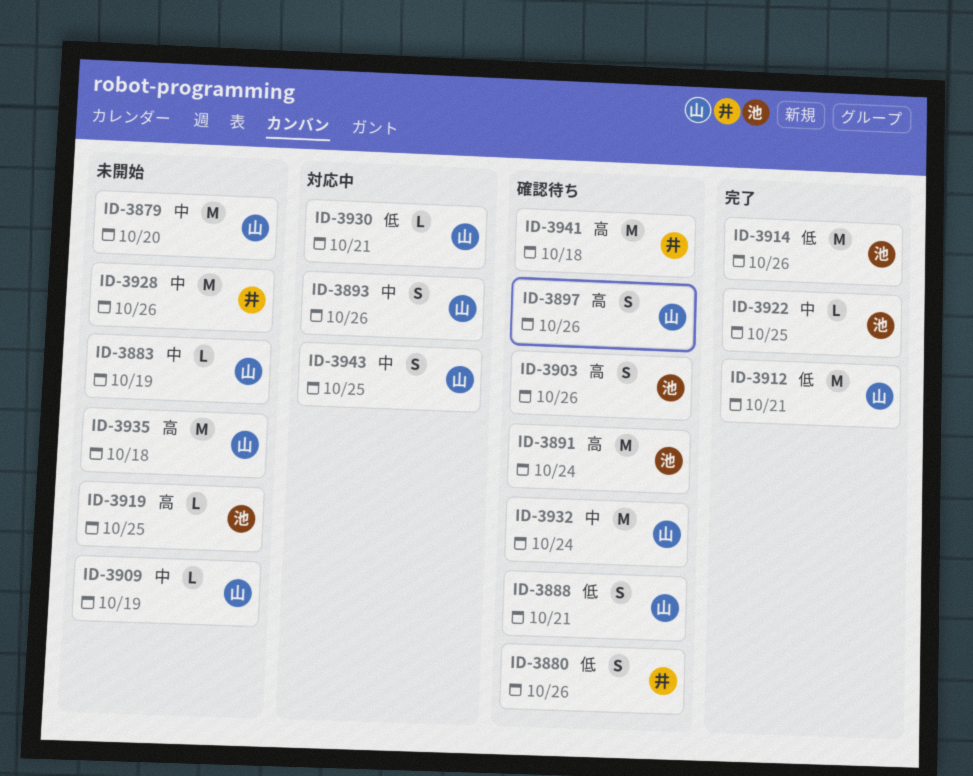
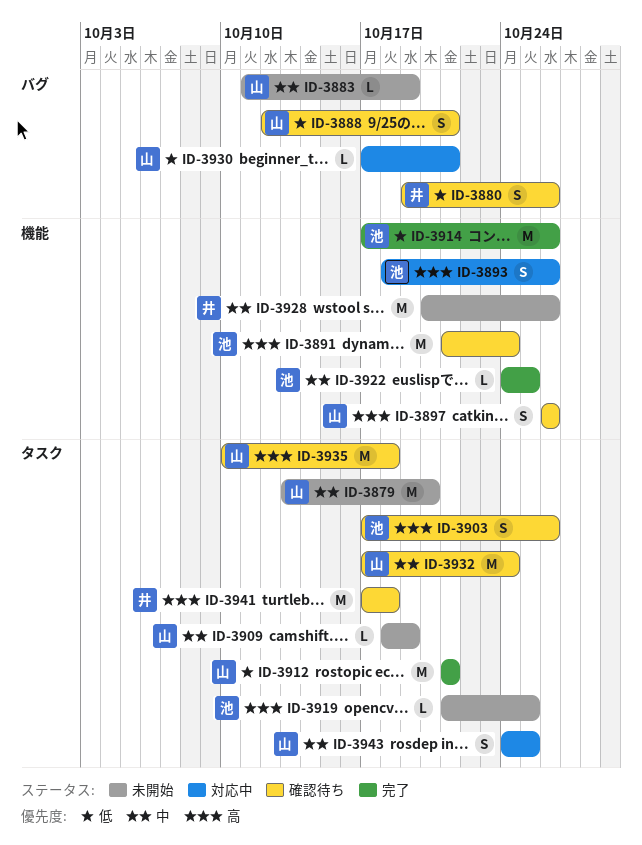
ID-3893, owner: 山 -> 池
ID-3893, priority: 中 -> 高
ID-3935, status: 未開始 -> 確認待ち

